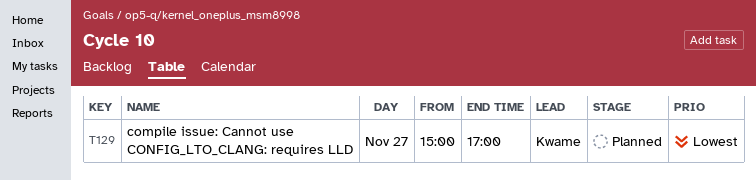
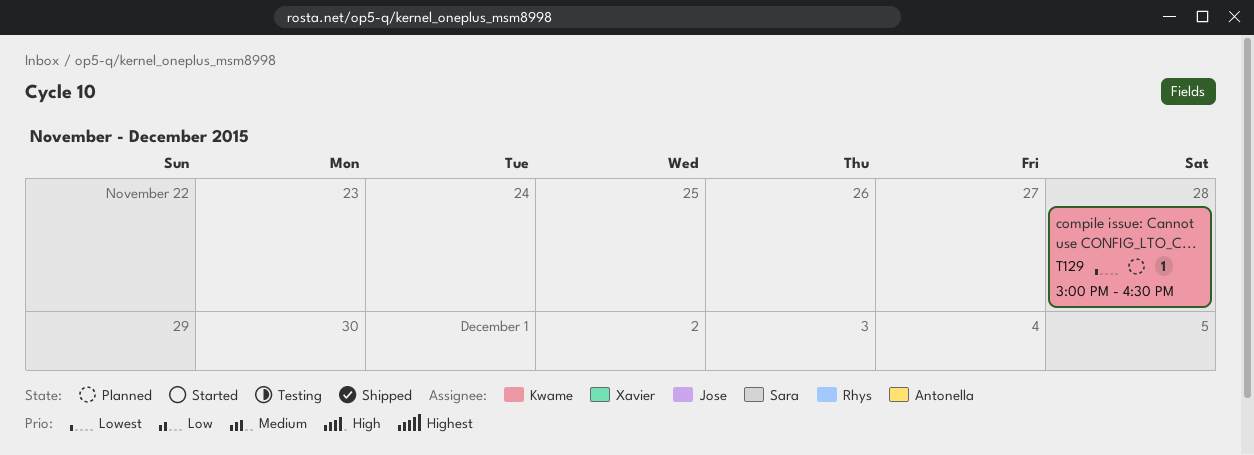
T129, day: Nov 27 -> Nov 28
T129, ends: 17:00 -> 16:30

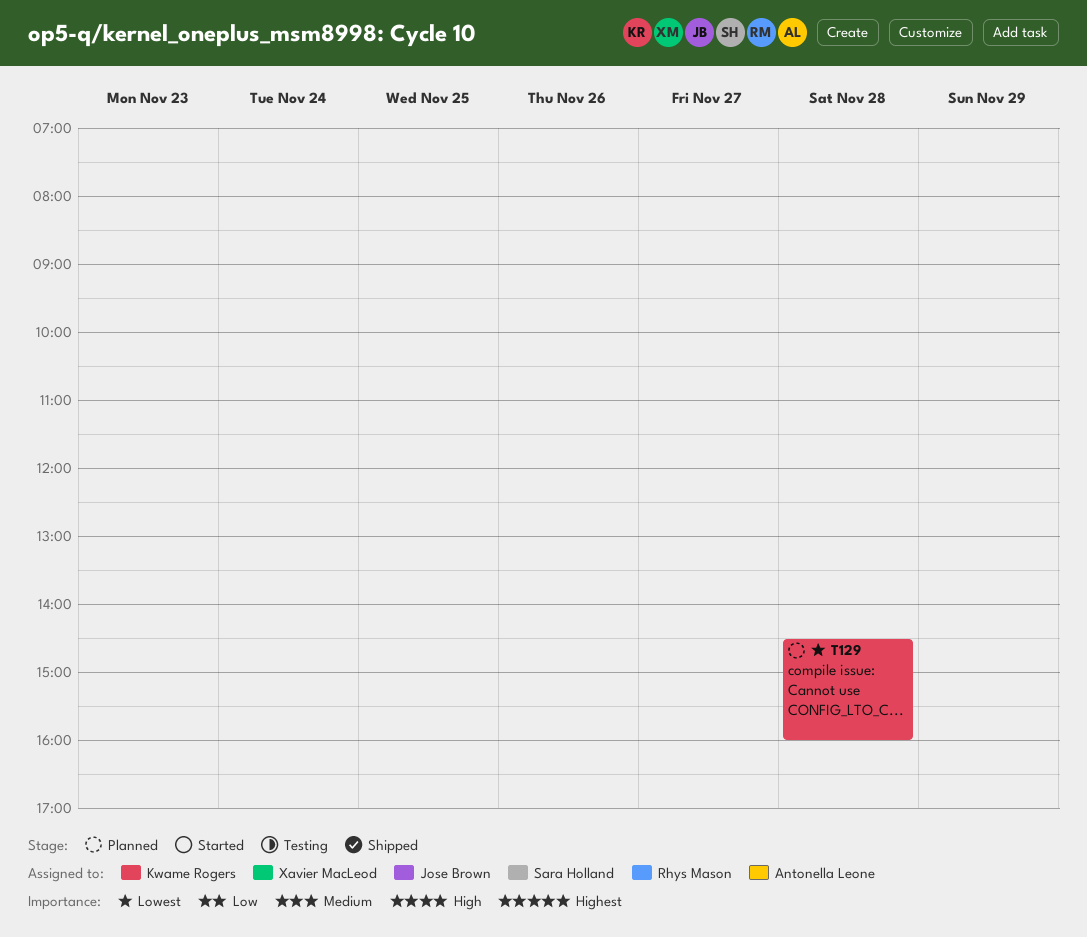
T129, begins: 15:00 -> 14:30
T129, ends: 16:30 -> 16:00

